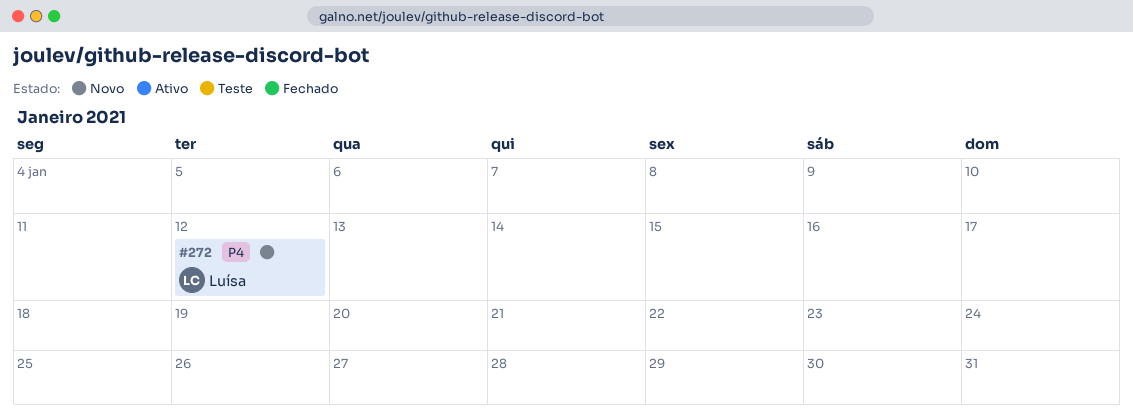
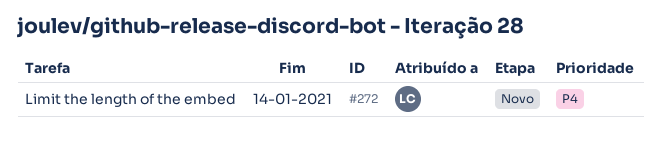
#272, due: Jan 12 -> Jan 14

